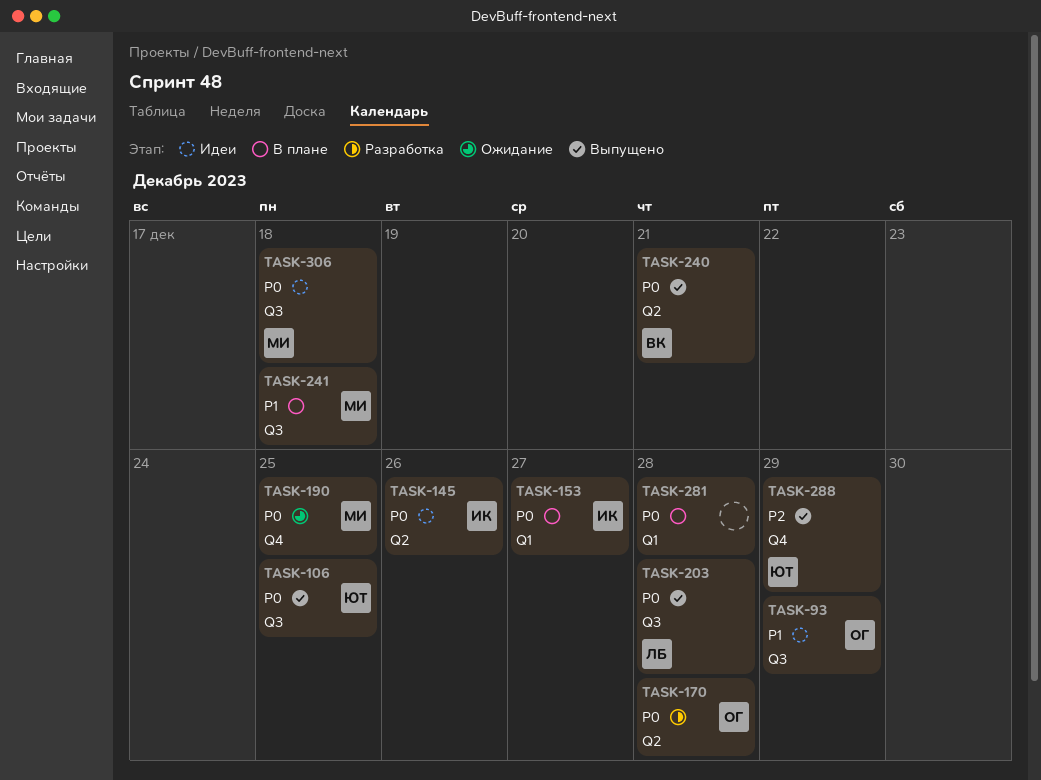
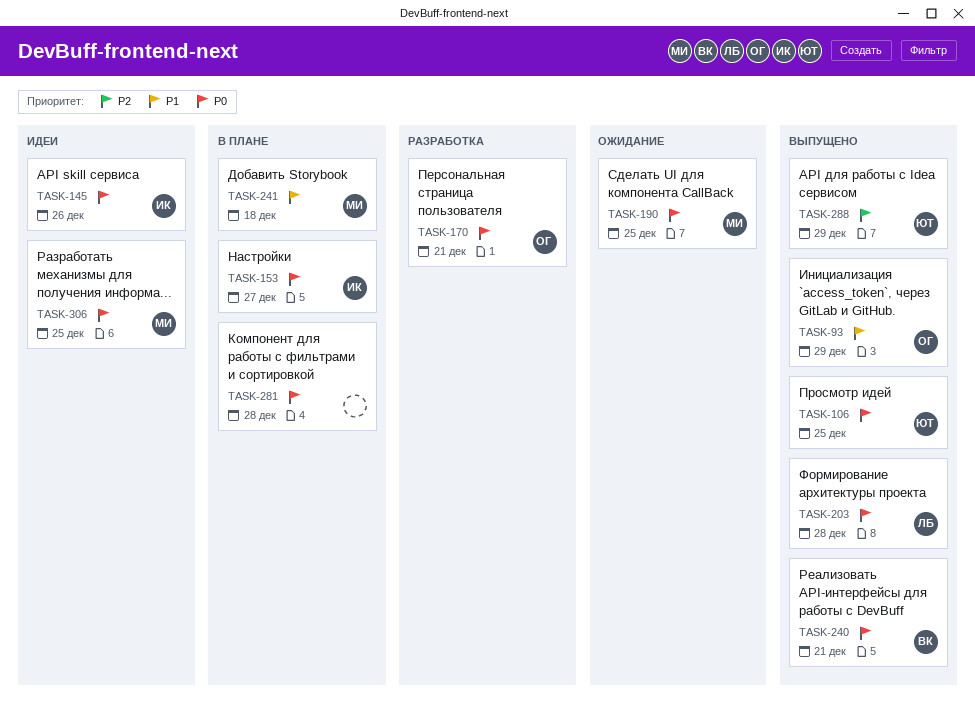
TASK-93, status: Идеи -> Выпущено
TASK-170, due: Dec 28 -> Dec 21
TASK-306, due: Dec 18 -> Dec 25

